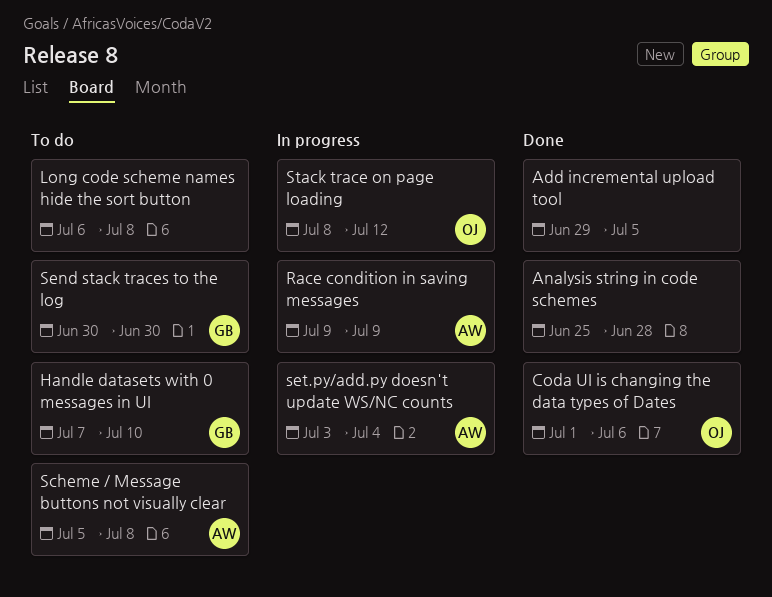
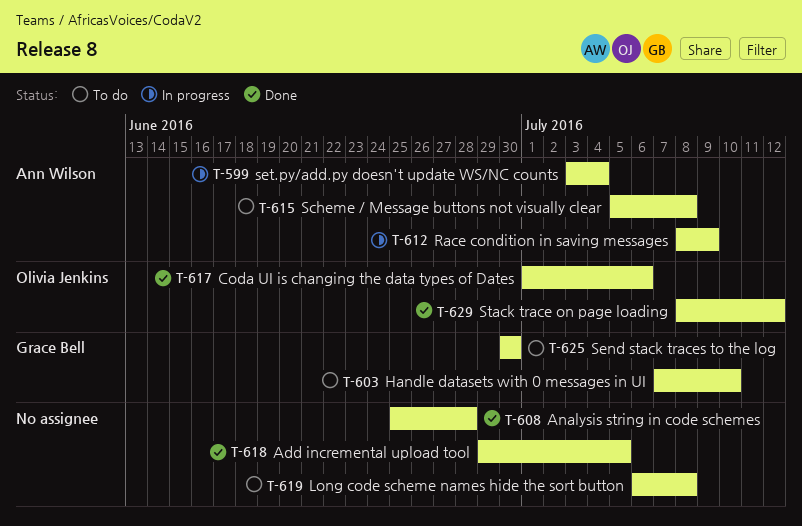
Race condition in saving messages, start: Jul 9 -> Jul 8
Stack trace on page loading, status: In progress -> Done

